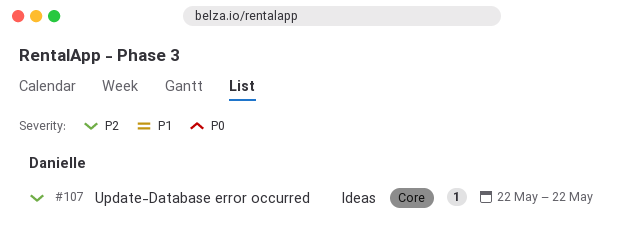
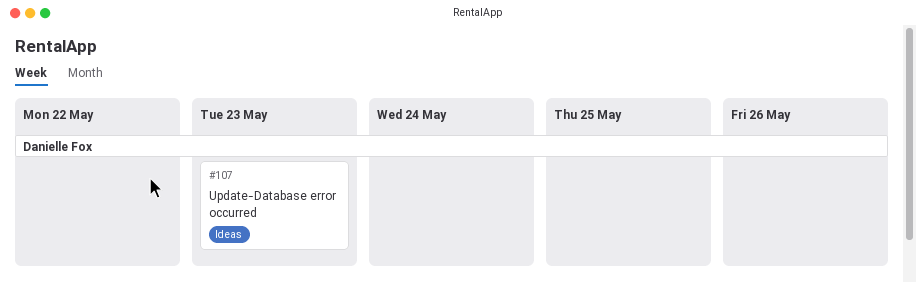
#107, due: May 22 -> May 23

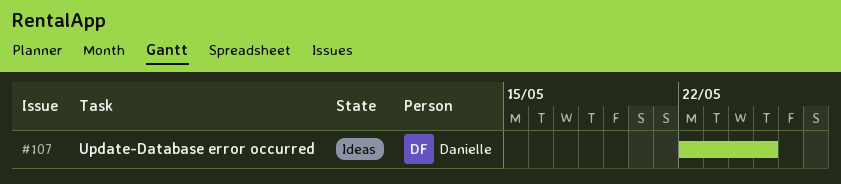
#107, due: May 23 -> May 25

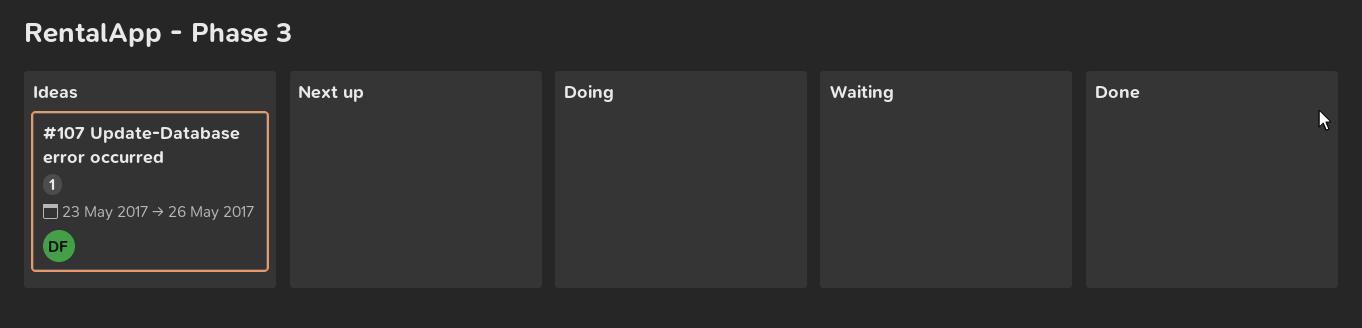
#107, start: May 22 -> May 23
#107, due: May 25 -> May 26

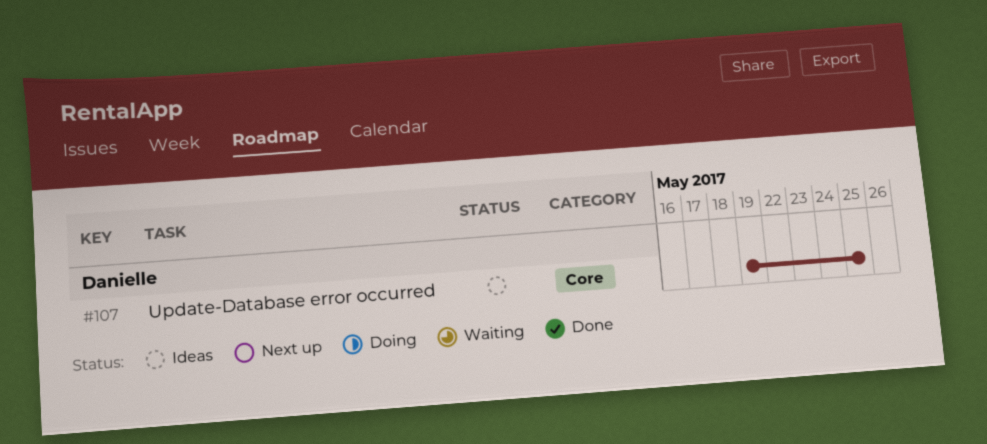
#107, start: May 23 -> May 19
#107, due: May 26 -> May 25

